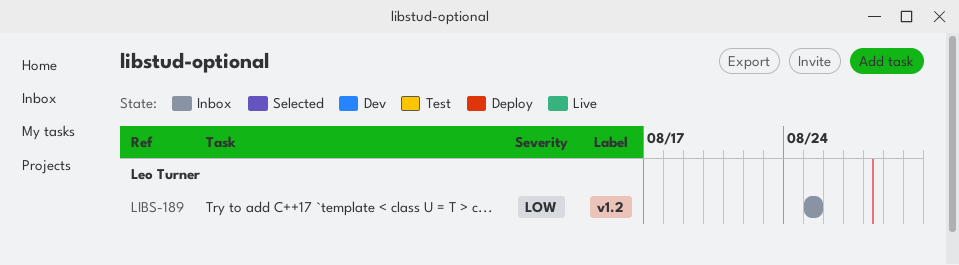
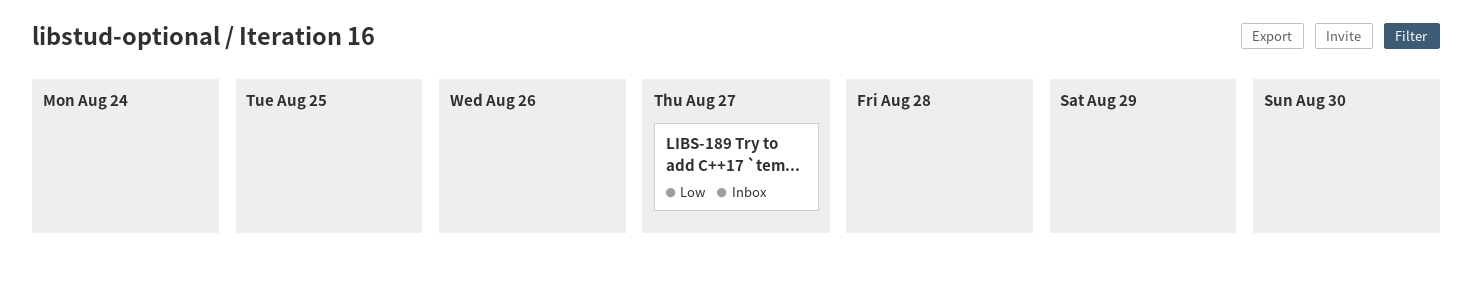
LIBS-189, due: Aug 25 -> Aug 27

